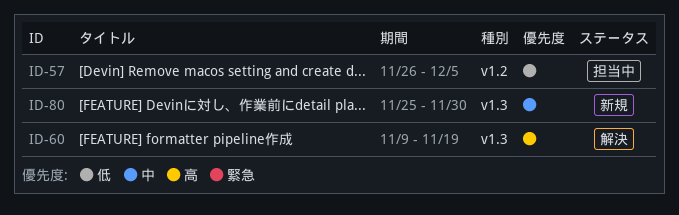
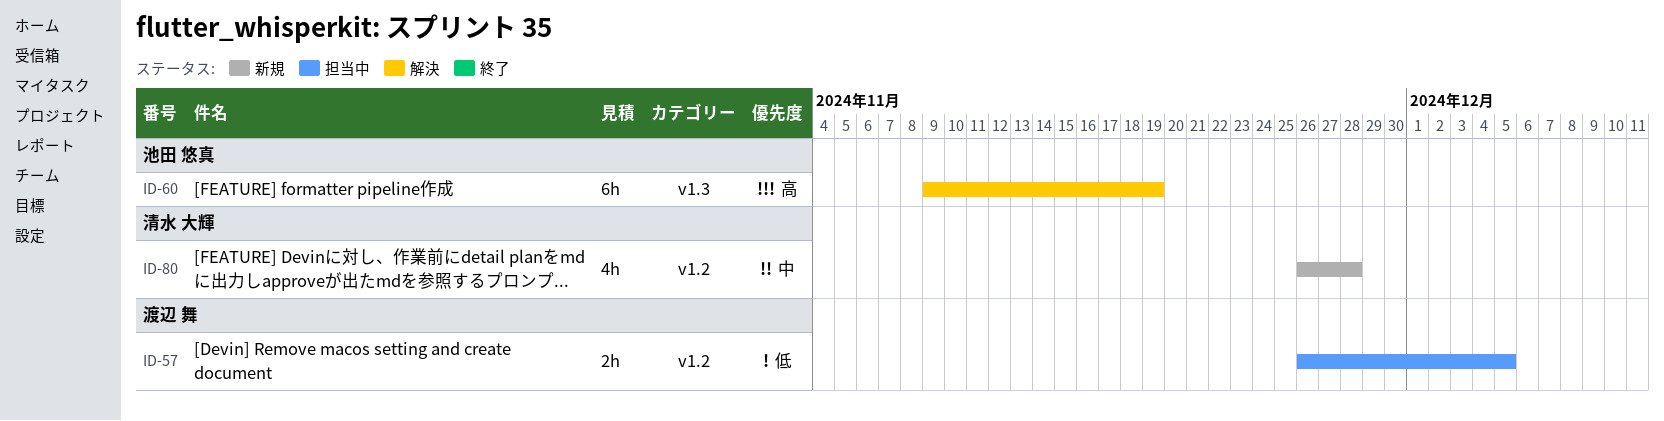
ID-80, label: v1.3 -> v1.2
ID-80, start: Nov 25 -> Nov 26
ID-80, due: Nov 30 -> Nov 28

